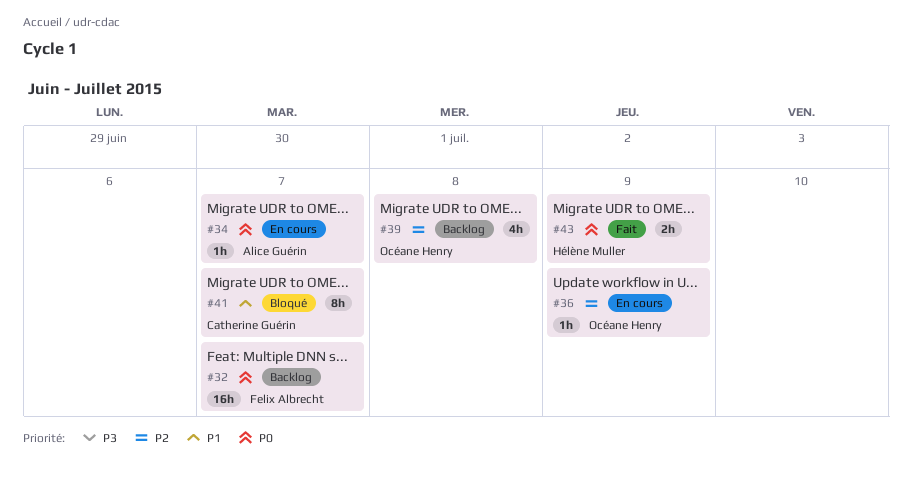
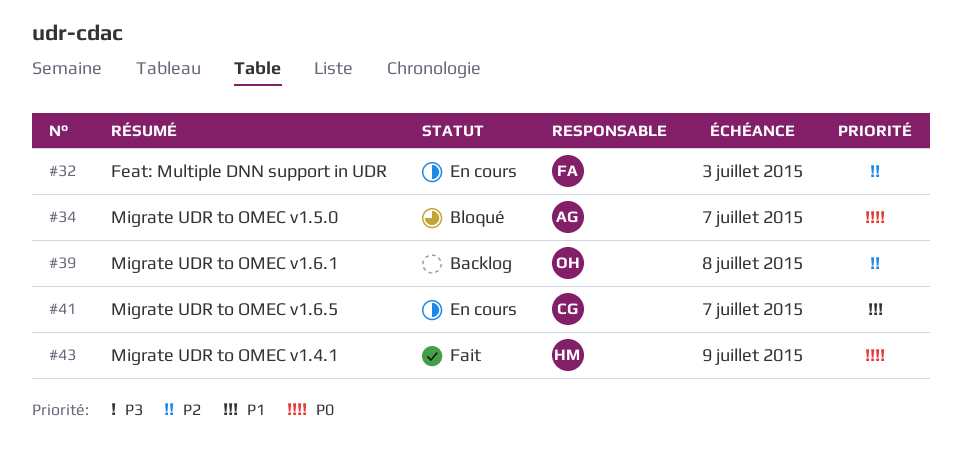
#32, status: Backlog -> En cours
#32, priority: P0 -> P2
#32, due: Jul 7 -> Jul 3
#34, status: En cours -> Bloqué
#36: present -> none
#41, status: Bloqué -> En cours

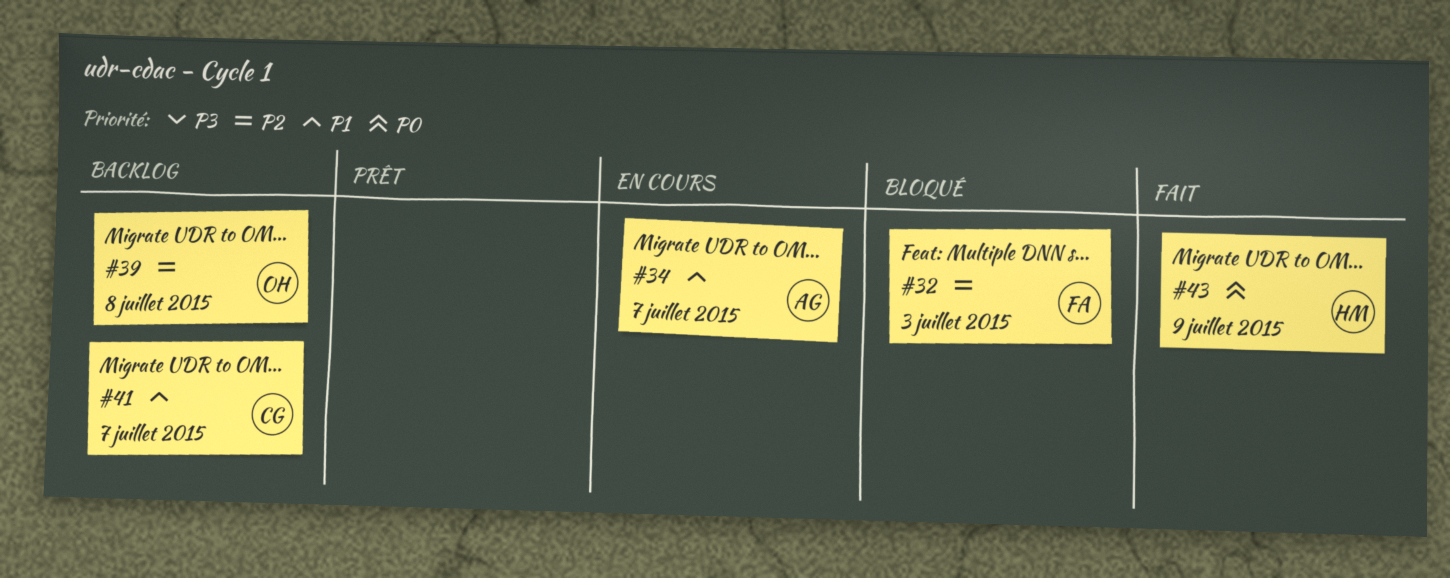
#32, status: En cours -> Bloqué
#34, status: Bloqué -> En cours
#34, priority: P0 -> P1
#41, status: En cours -> Backlog

